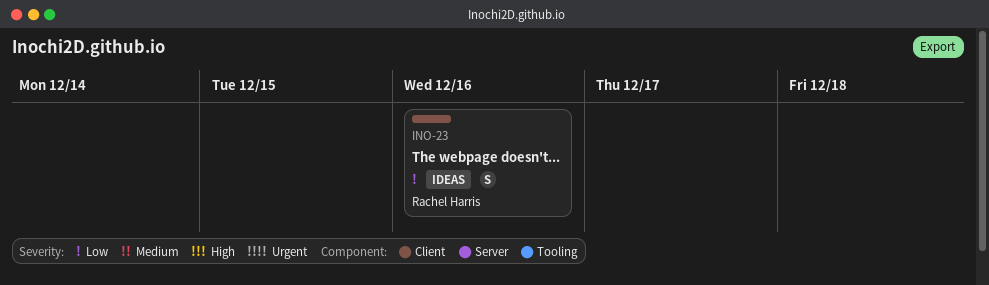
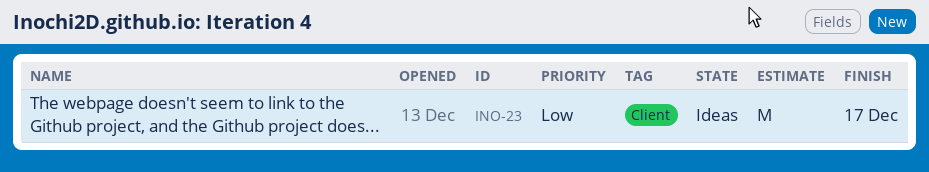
INO-23, estimate: S -> M
INO-23, due: Dec 16 -> Dec 17

